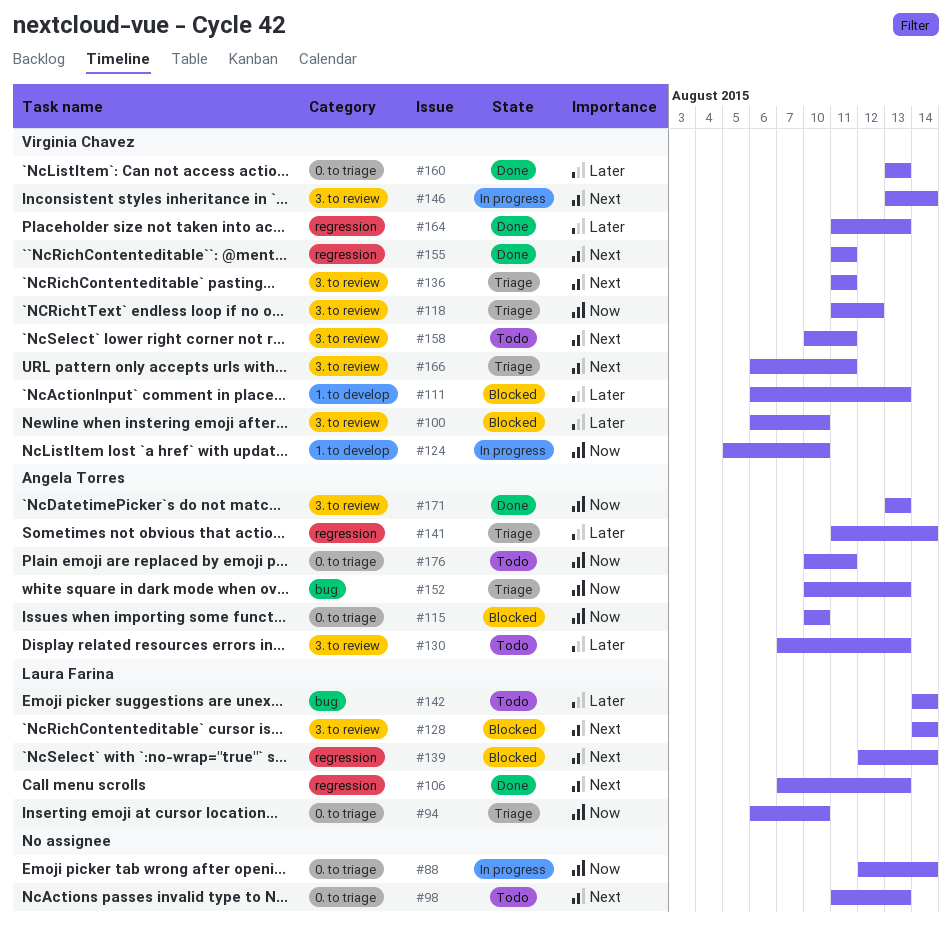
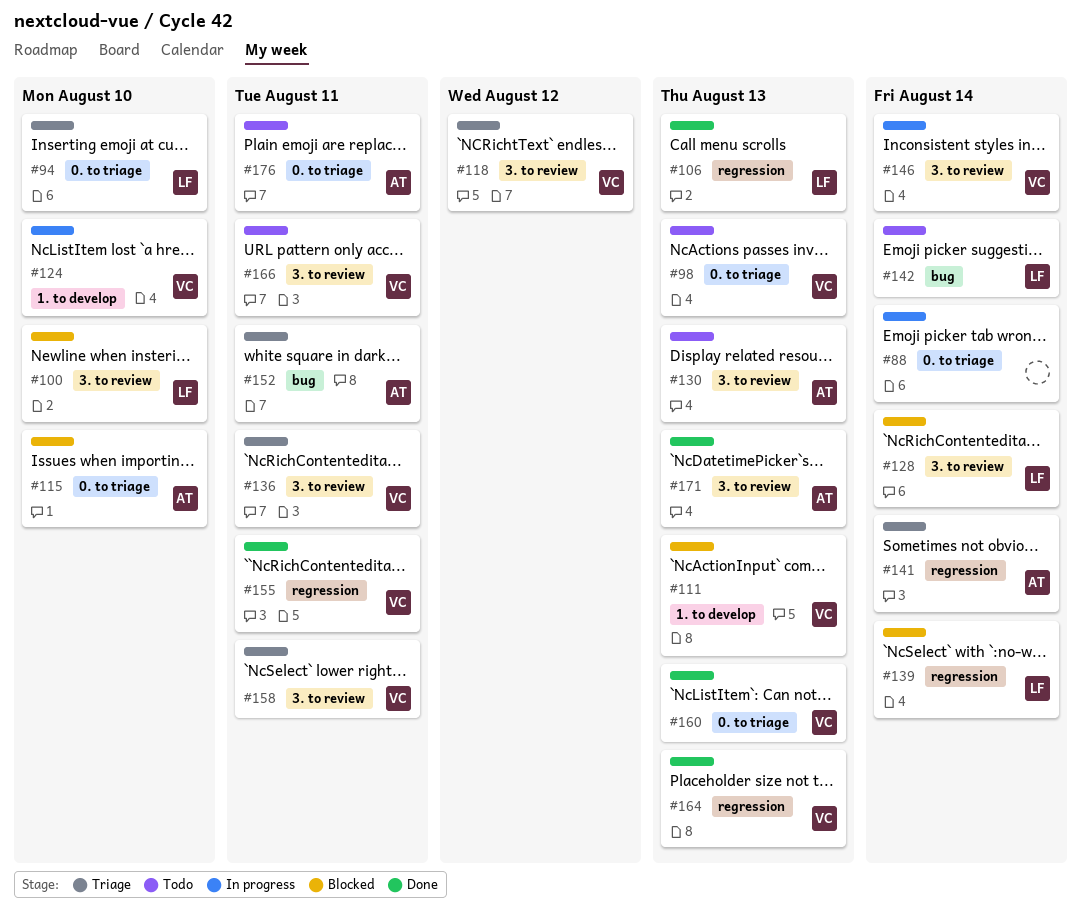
#98, owner: none -> Virginia Chavez
#100, owner: Virginia Chavez -> Laura Farina
#152, due: Aug 13 -> Aug 11
#158, status: Todo -> Triage
#166, status: Triage -> Todo

